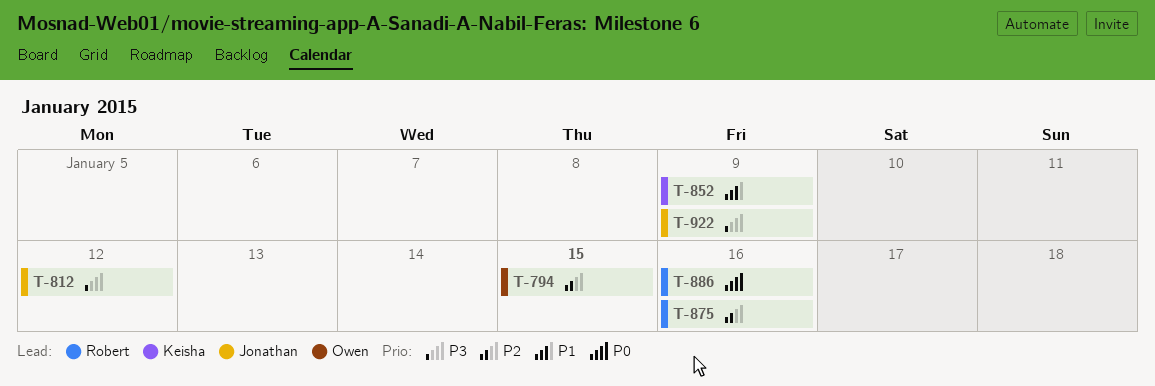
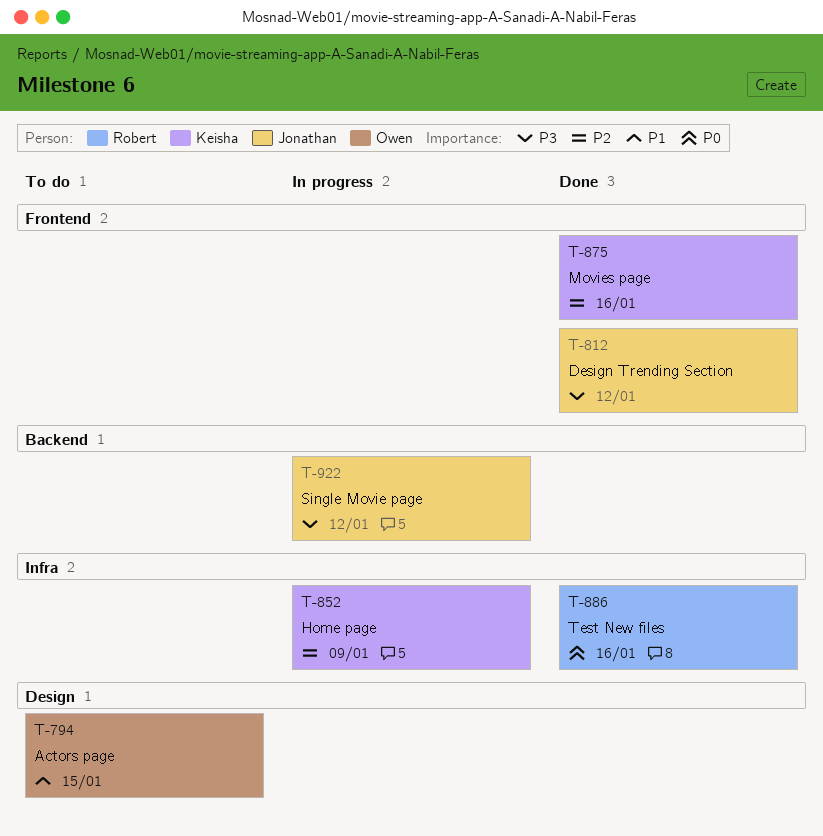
T-794, priority: P2 -> P1
T-852, priority: P1 -> P2
T-875, owner: Robert -> Keisha
T-922, due: Jan 9 -> Jan 12

